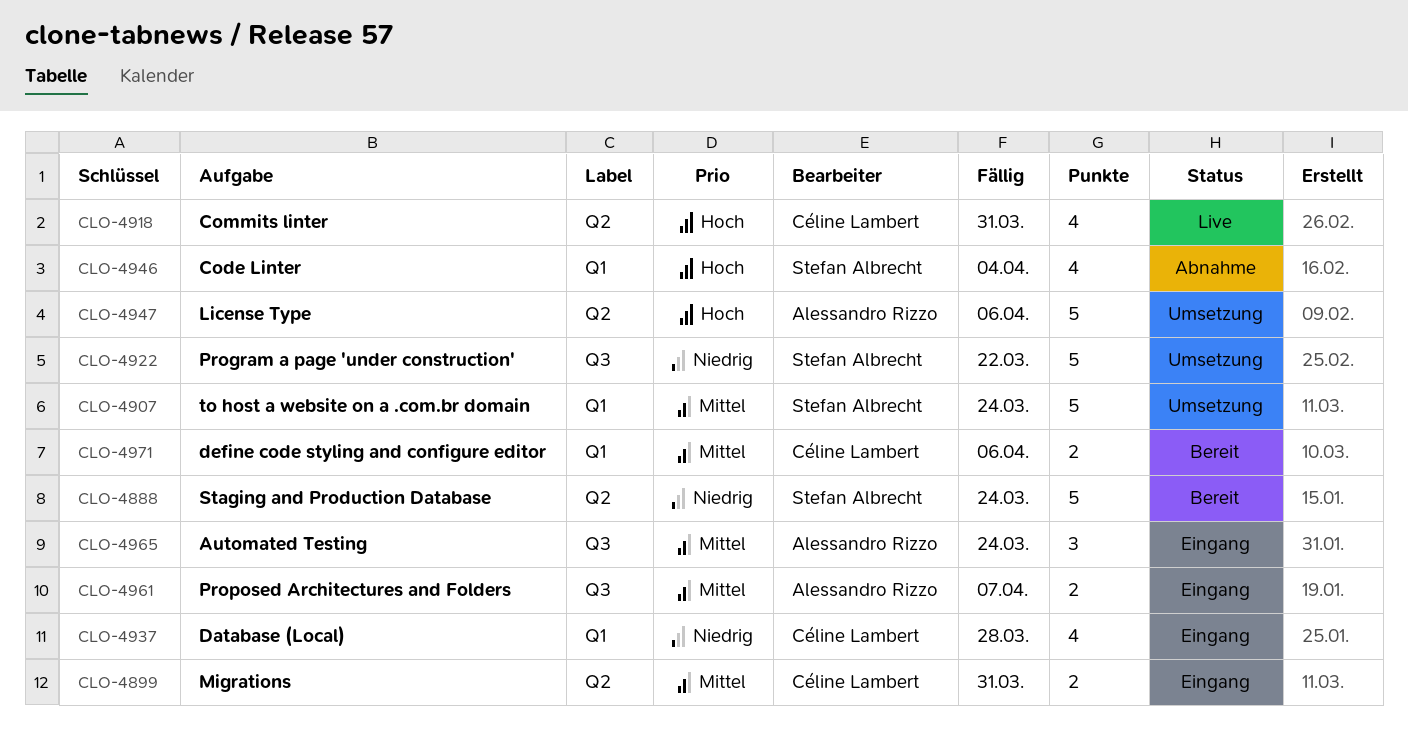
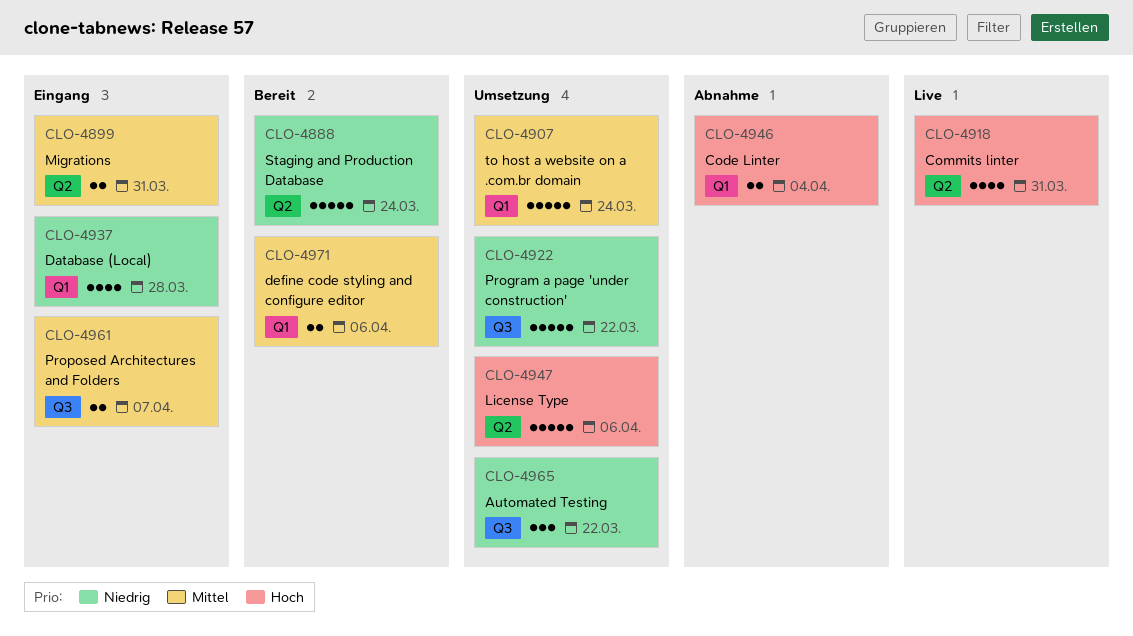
CLO-4946, estimate: 4 -> 2
CLO-4965, status: Eingang -> Umsetzung
CLO-4965, priority: Mittel -> Niedrig
CLO-4965, due: Mar 24 -> Mar 22

